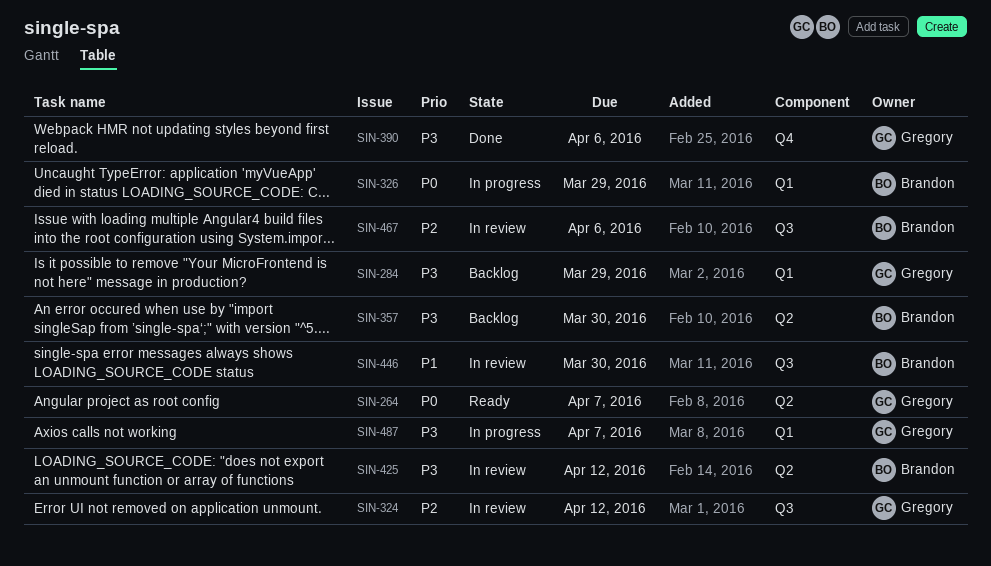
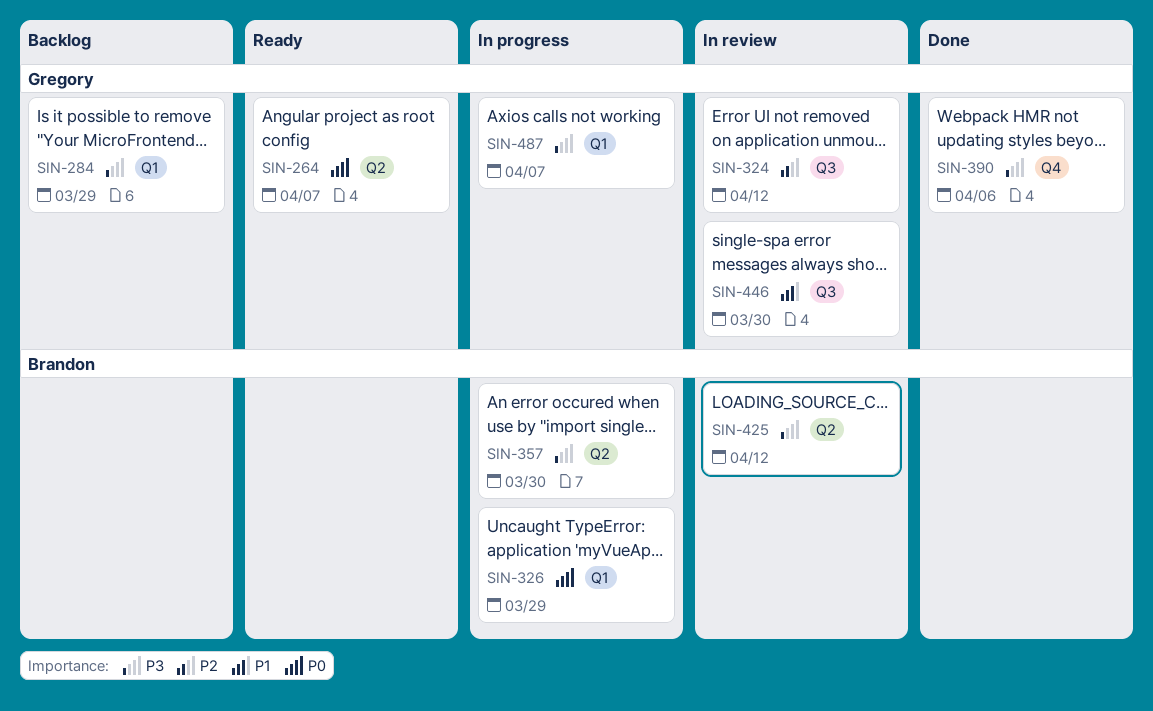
SIN-357, status: Backlog -> In progress
SIN-446, owner: Brandon -> Gregory
SIN-467: present -> none

